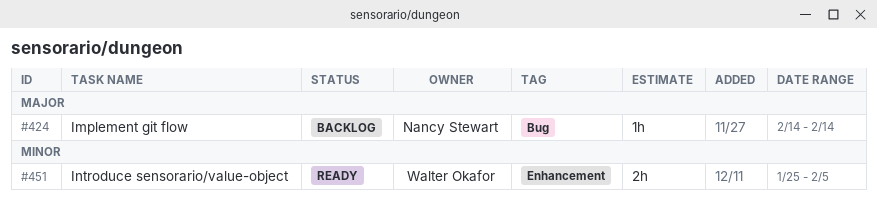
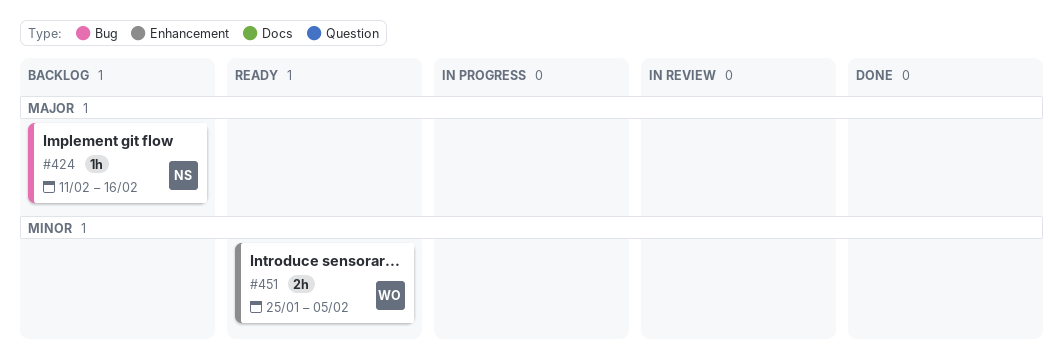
#424, start: Feb 14 -> Feb 11
#424, due: Feb 14 -> Feb 16

